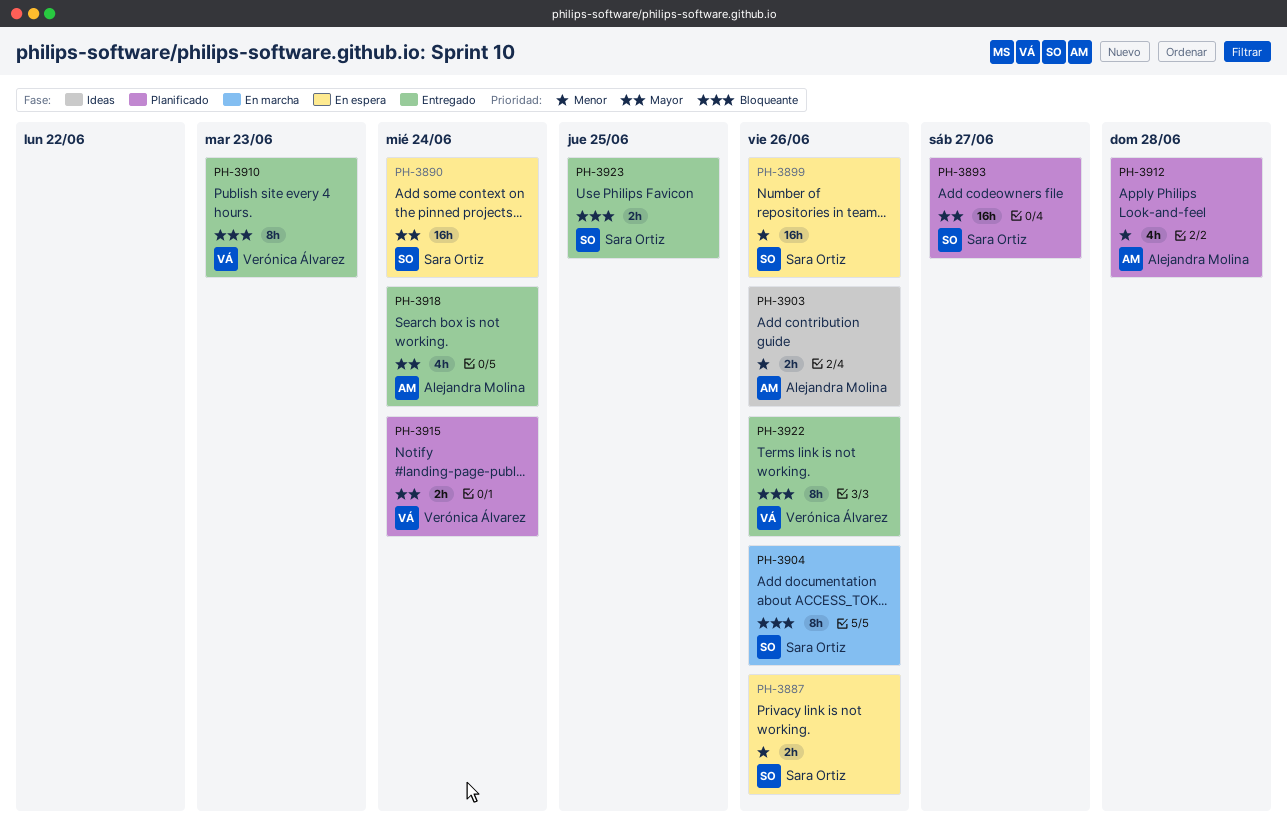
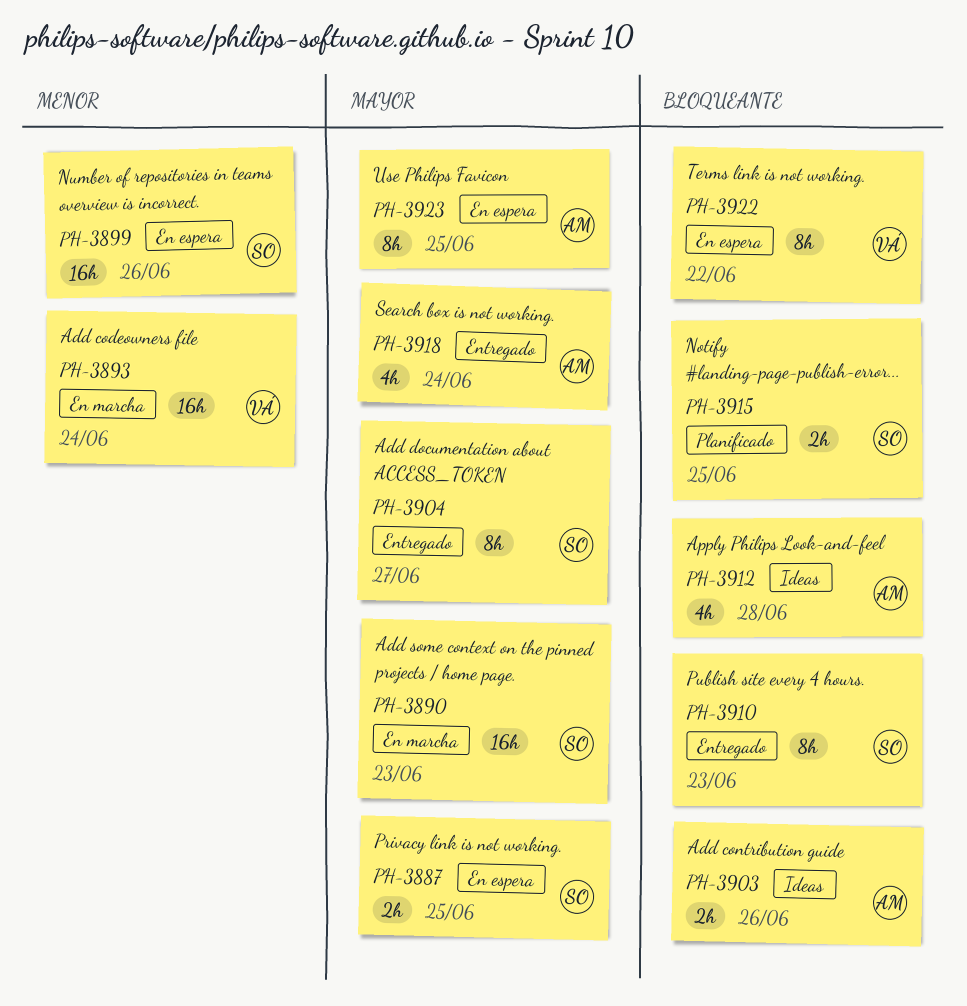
PH-3887, priority: Menor -> Mayor
PH-3887, due: Jun 26 -> Jun 25
PH-3890, status: En espera -> En marcha
PH-3890, due: Jun 24 -> Jun 23
PH-3893, status: Planificado -> En marcha
PH-3893, owner: Sara Ortiz -> Verónica Álvarez
PH-3893, priority: Mayor -> Menor
PH-3893, due: Jun 27 -> Jun 24
PH-3903, priority: Menor -> Bloqueante
PH-3904, status: En marcha -> Entregado
PH-3904, priority: Bloqueante -> Mayor
PH-3904, due: Jun 26 -> Jun 27
PH-3910, owner: Verónica Álvarez -> Sara Ortiz
PH-3912, status: Planificado -> Ideas
PH-3912, priority: Menor -> Bloqueante
PH-3915, owner: Verónica Álvarez -> Sara Ortiz
PH-3915, priority: Mayor -> Bloqueante
PH-3915, due: Jun 24 -> Jun 25
PH-3922, status: Entregado -> En espera
PH-3922, due: Jun 26 -> Jun 22
PH-3923, status: Entregado -> En espera
PH-3923, owner: Sara Ortiz -> Alejandra Molina
PH-3923, priority: Bloqueante -> Mayor
PH-3923, estimate: 2h -> 8h

